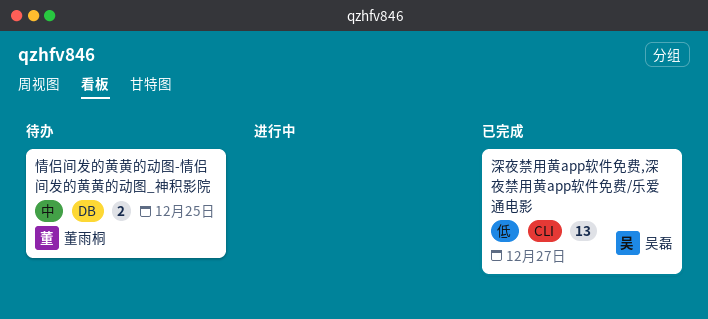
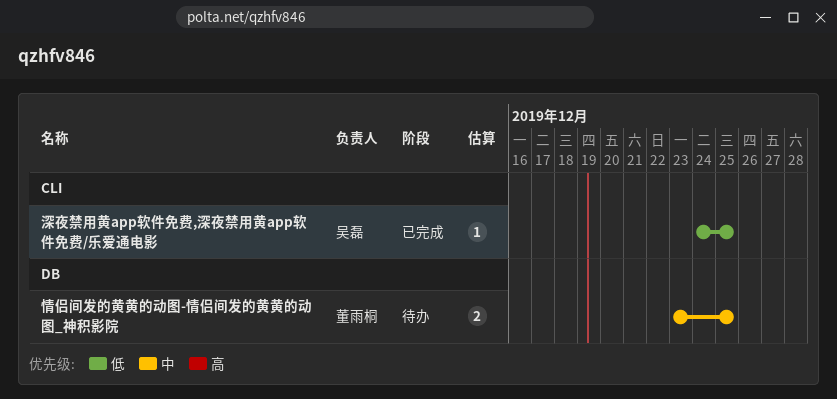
深夜禁用黄app软件免费,深夜禁用黄app软件免费/乐爱通电影, estimate: 13 -> 1
深夜禁用黄app软件免费,深夜禁用黄app软件免费/乐爱通电影, due: Dec 27 -> Dec 25

